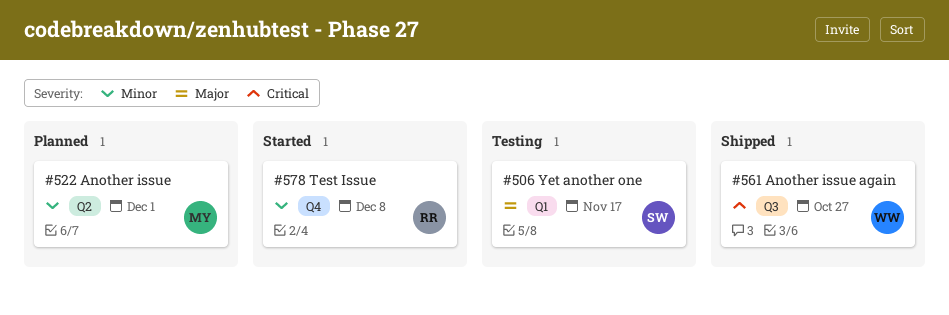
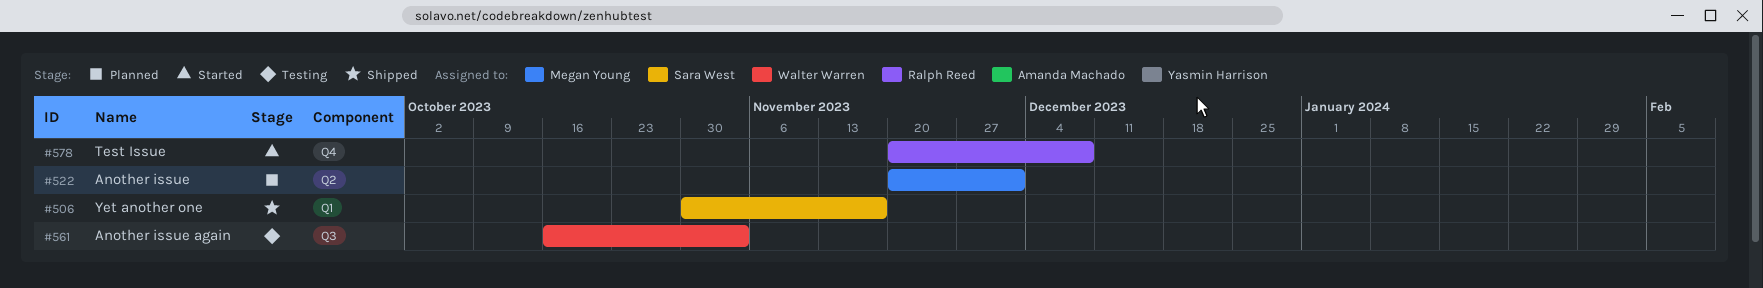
#506, status: Testing -> Shipped
#561, status: Shipped -> Testing
#561, due: Oct 27 -> Nov 3

